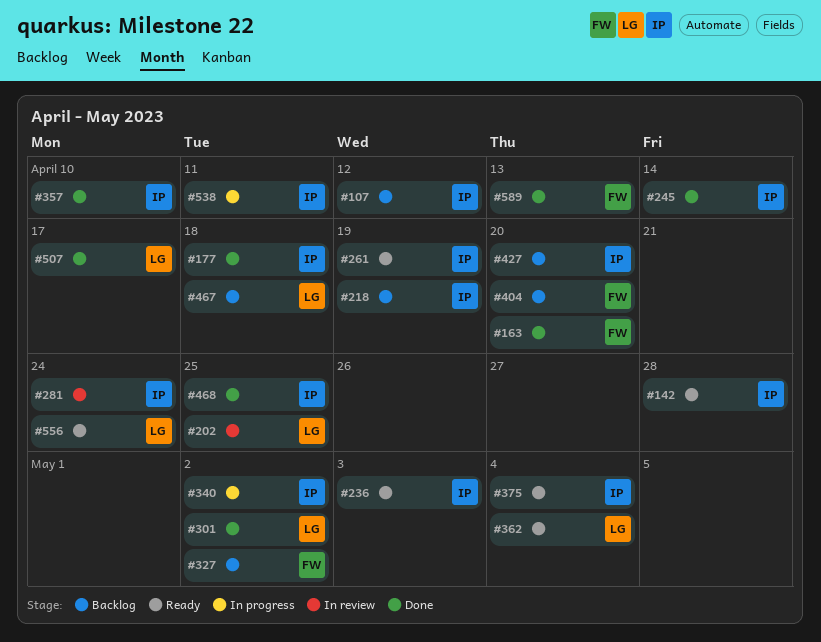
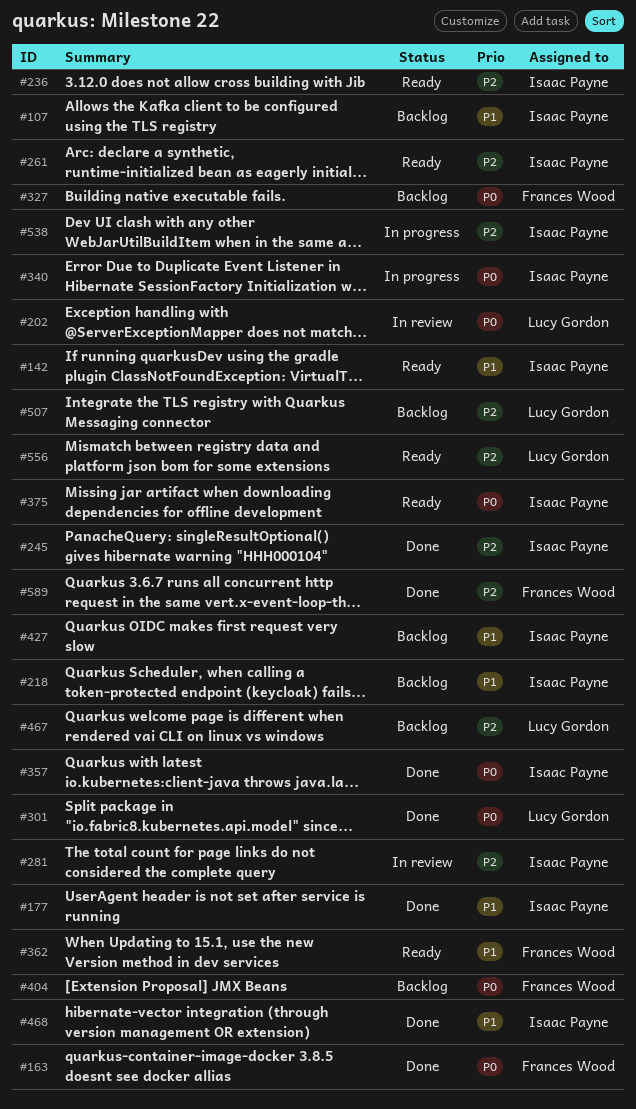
#362, owner: Lucy Gordon -> Frances Wood
#507, status: Done -> Backlog

